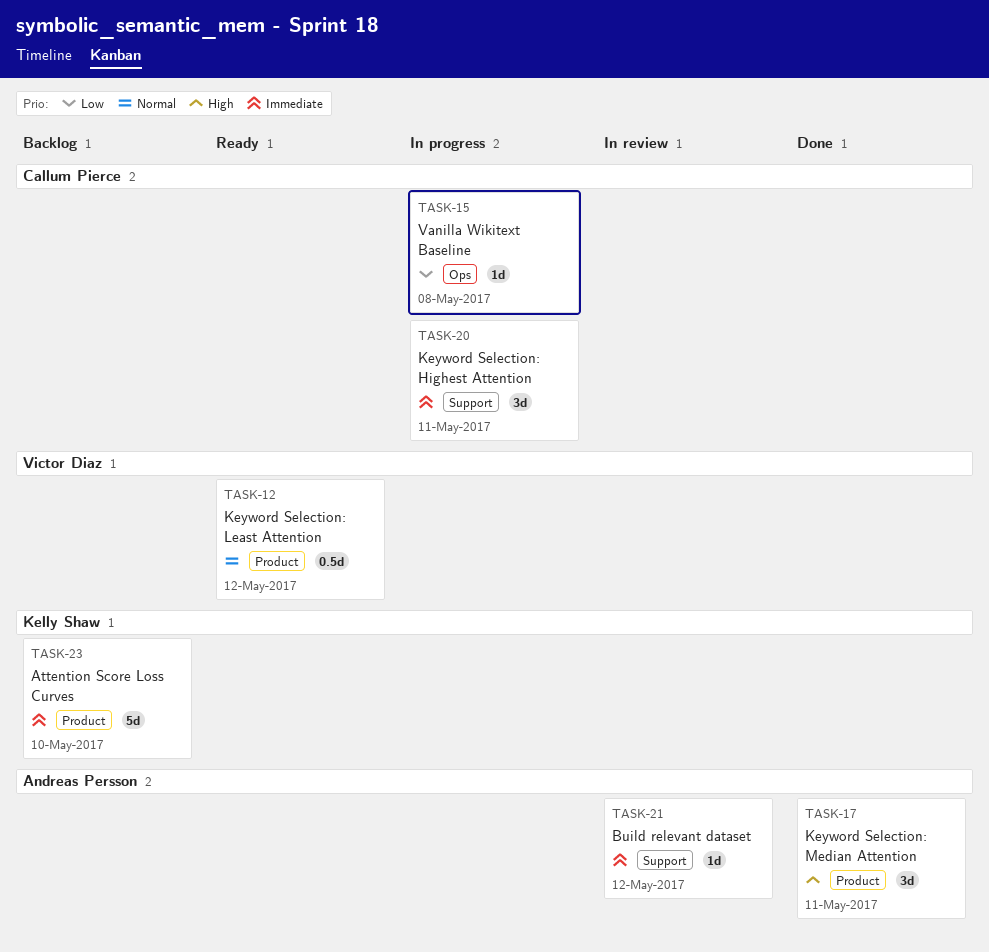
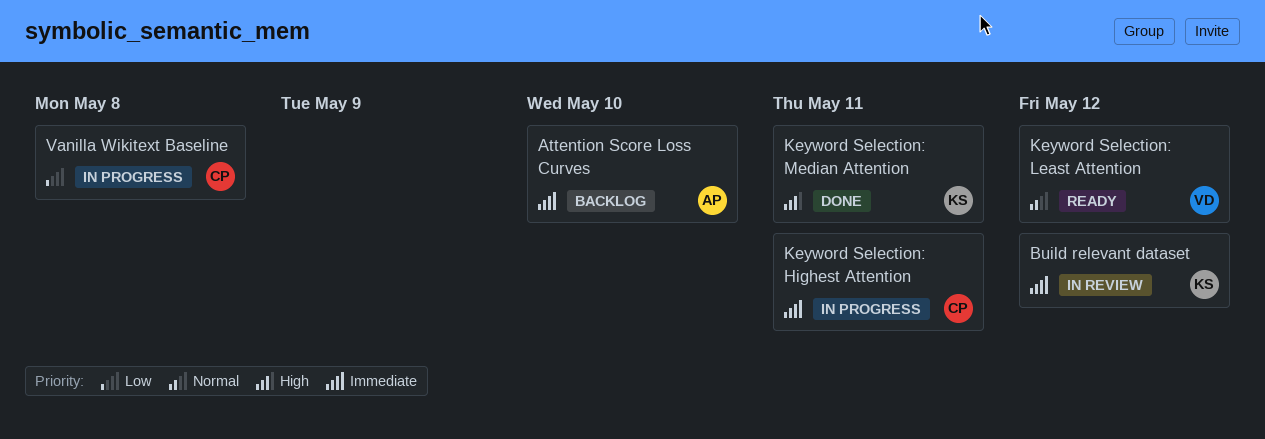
Attention Score Loss Curves, owner: Kelly Shaw -> Andreas Persson
Build relevant dataset, owner: Andreas Persson -> Kelly Shaw
Keyword Selection: Median Attention, owner: Andreas Persson -> Kelly Shaw

